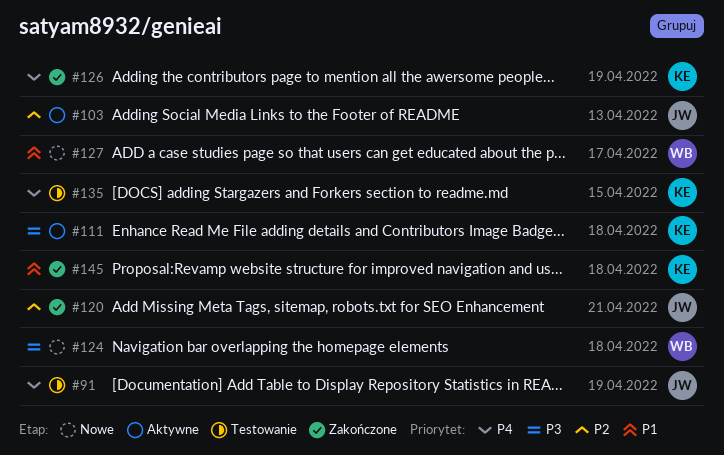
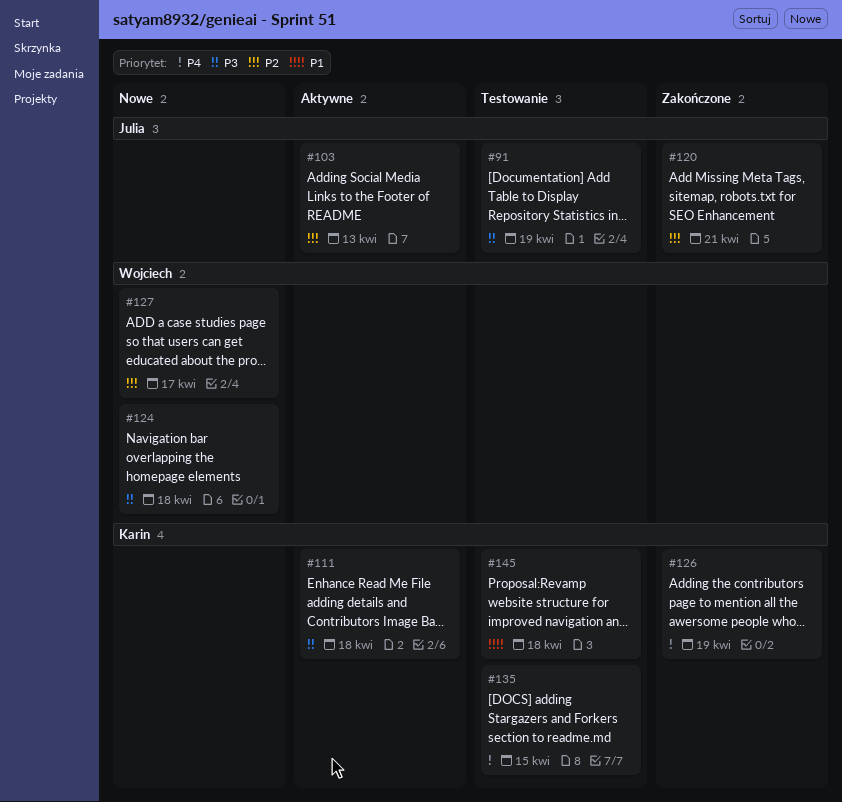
#91, priority: P4 -> P3
#127, priority: P1 -> P2
#145, status: Zakończone -> Testowanie

